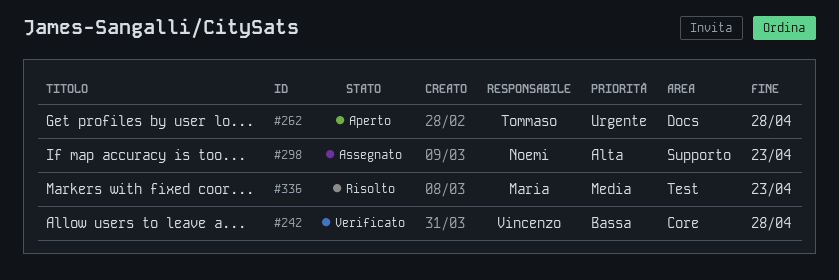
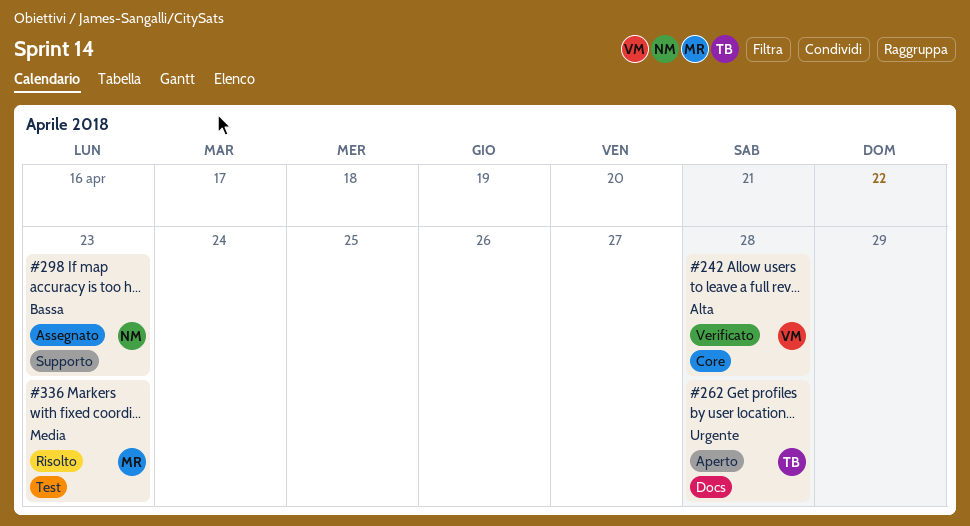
#242, priority: Bassa -> Alta
#298, priority: Alta -> Bassa

